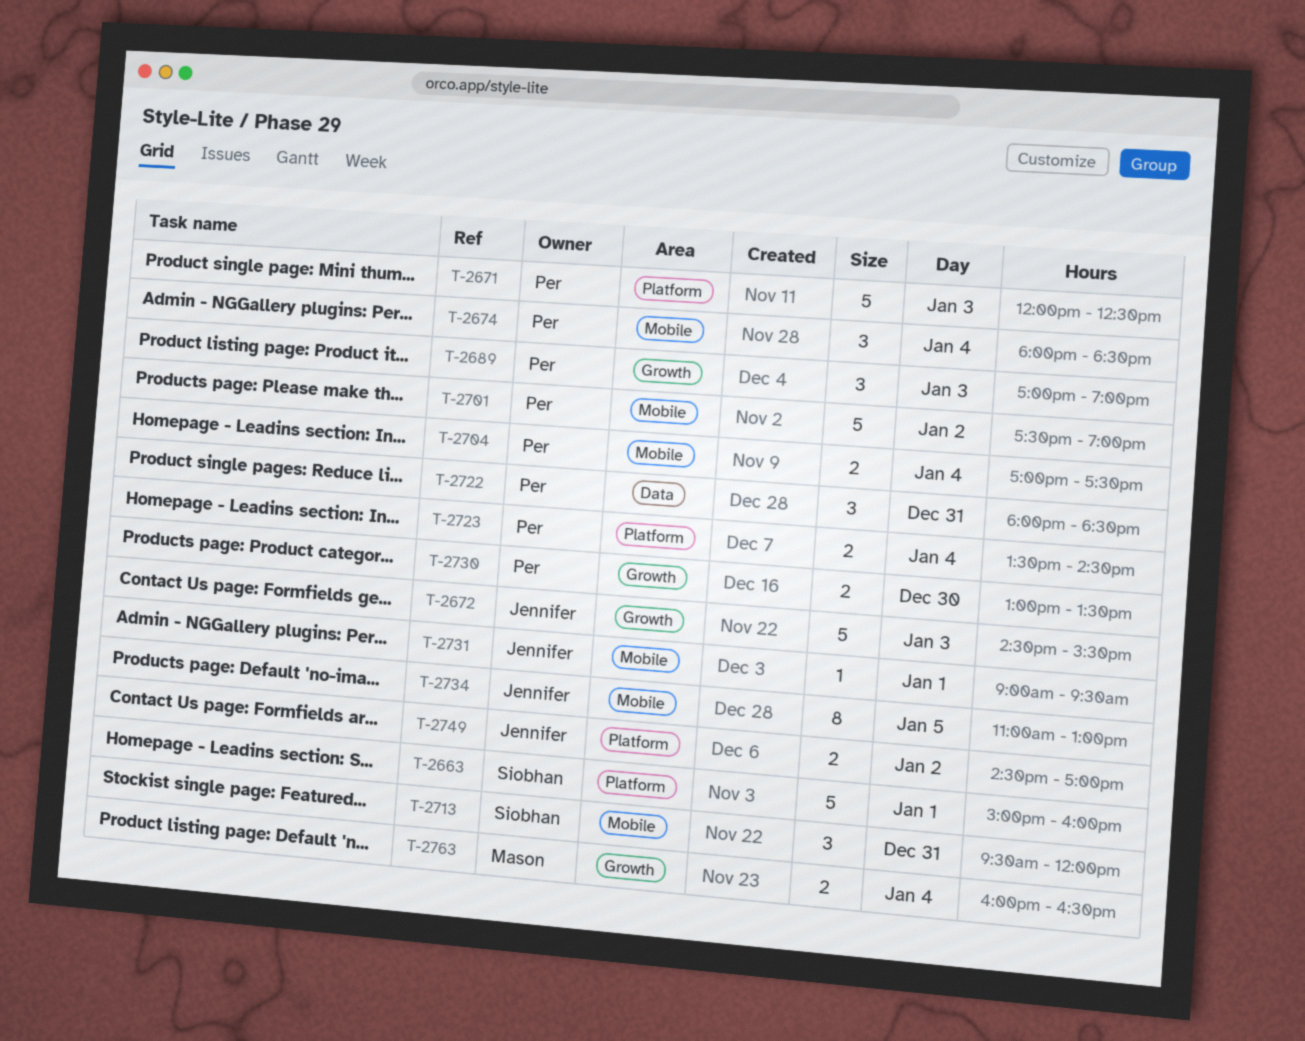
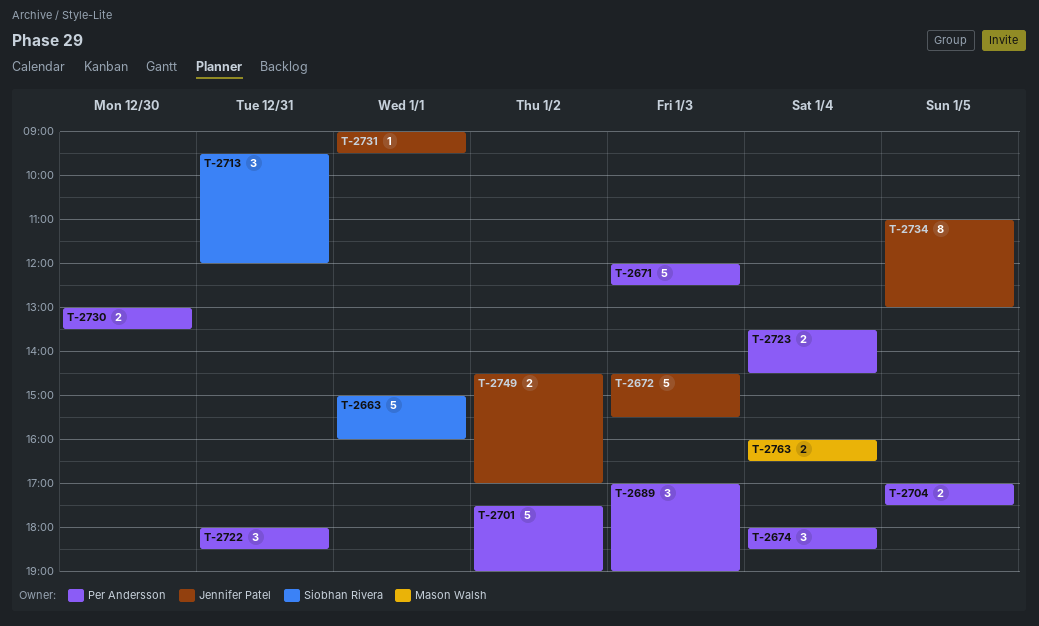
T-2704, day: Jan 4 -> Jan 5

